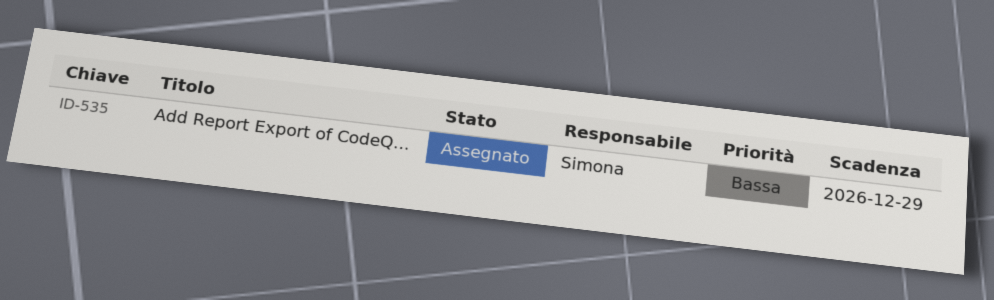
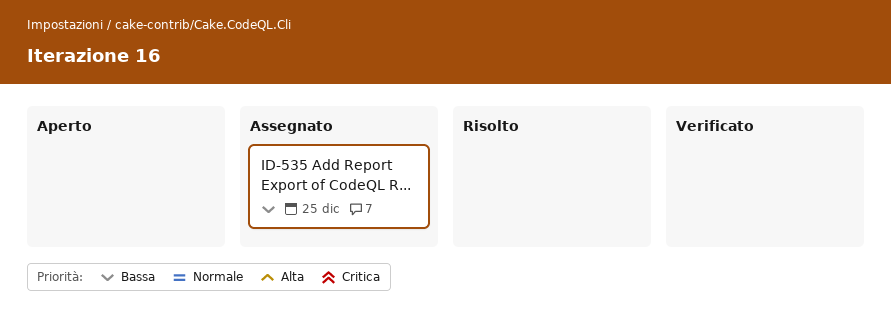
ID-535, due: Dec 29 -> Dec 25

